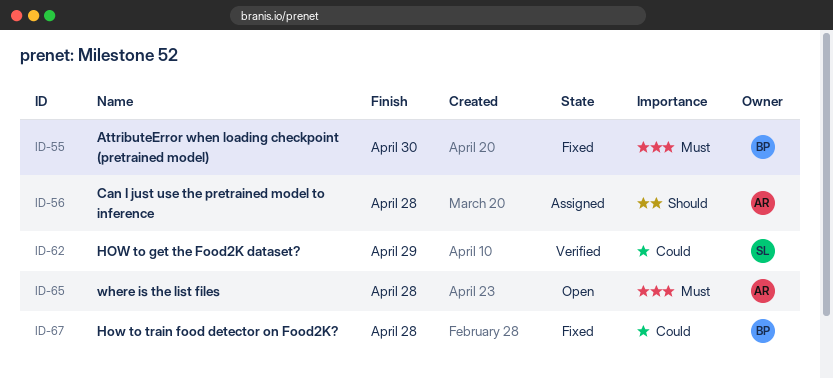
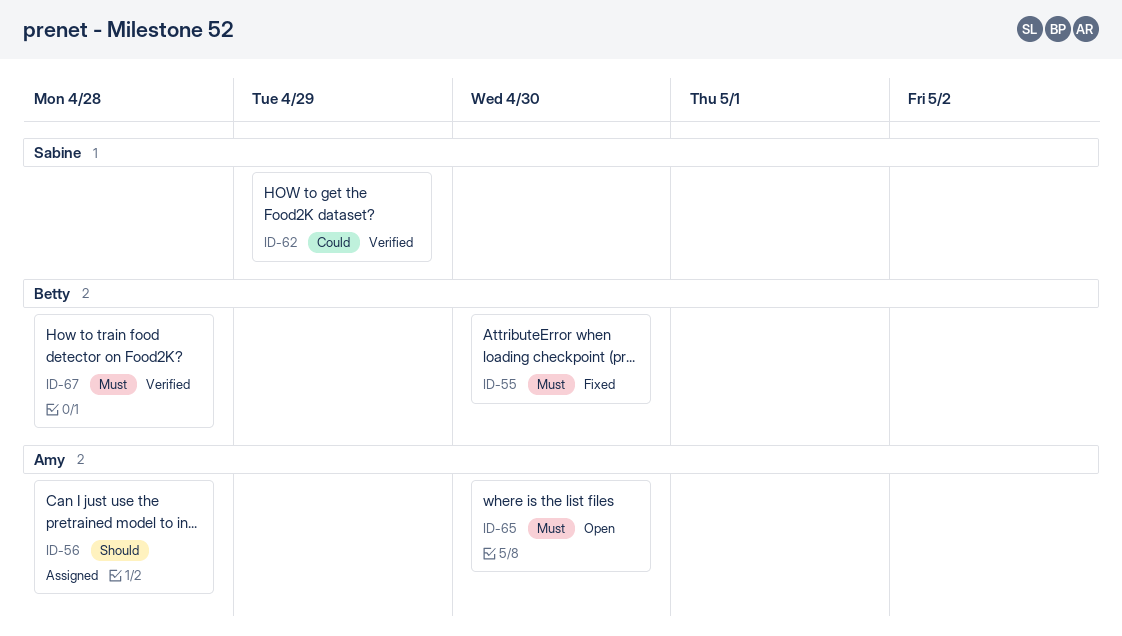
ID-65, due: Apr 28 -> Apr 30
ID-67, status: Fixed -> Verified
ID-67, priority: Could -> Must

